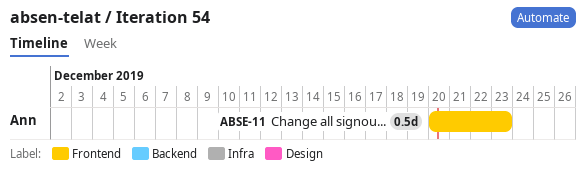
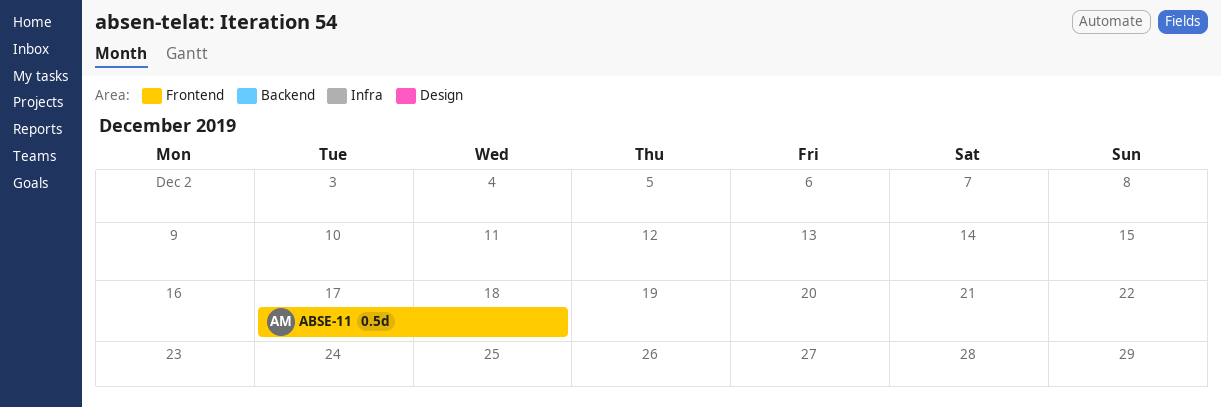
ABSE-11, start: Dec 20 -> Dec 17
ABSE-11, due: Dec 23 -> Dec 18

